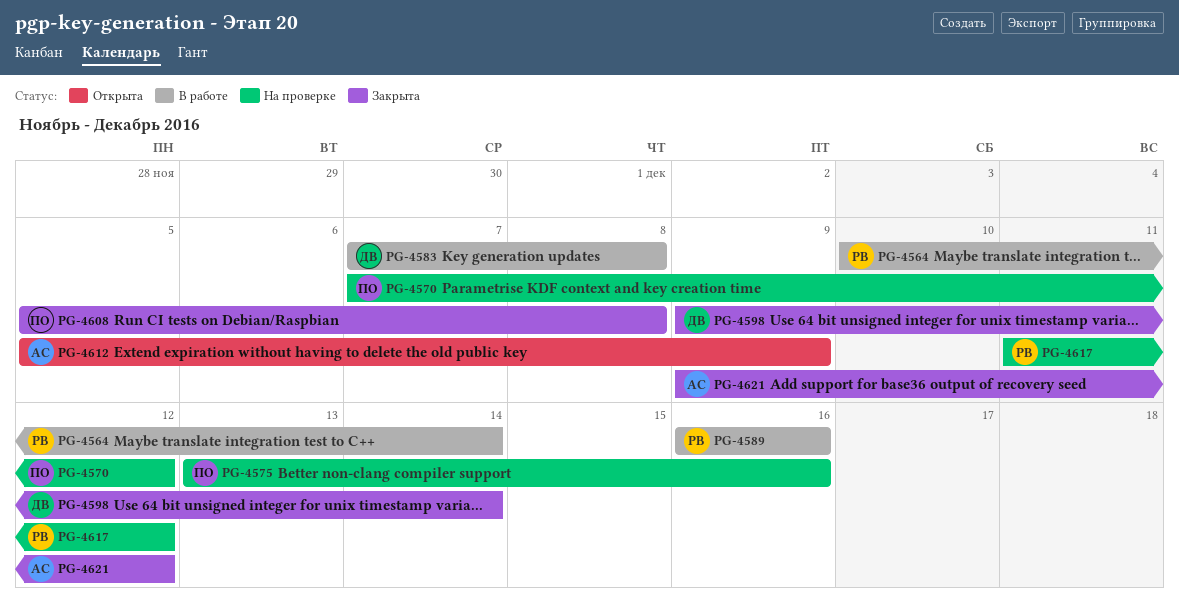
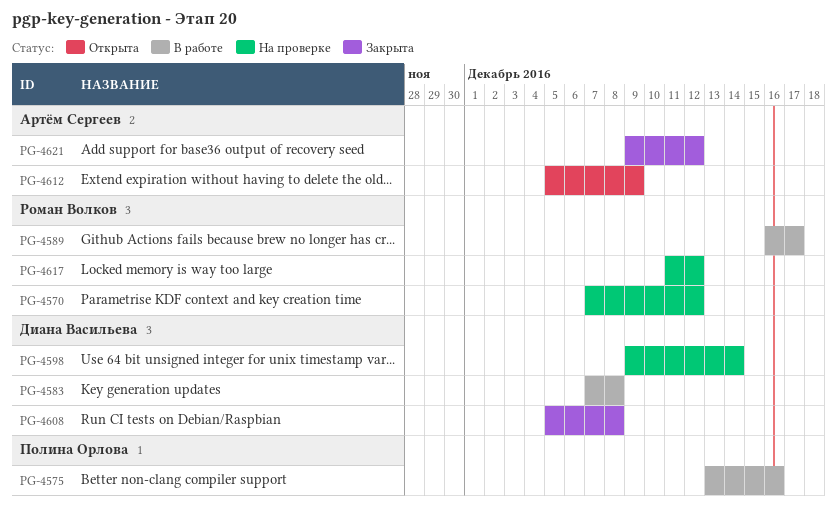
PG-4564: present -> none
PG-4570, owner: Полина Орлова -> Роман Волков
PG-4575, status: На проверке -> В работе
PG-4589, due: Dec 16 -> Dec 17
PG-4598, status: Закрыта -> На проверке
PG-4608, owner: Полина Орлова -> Диана Васильева

